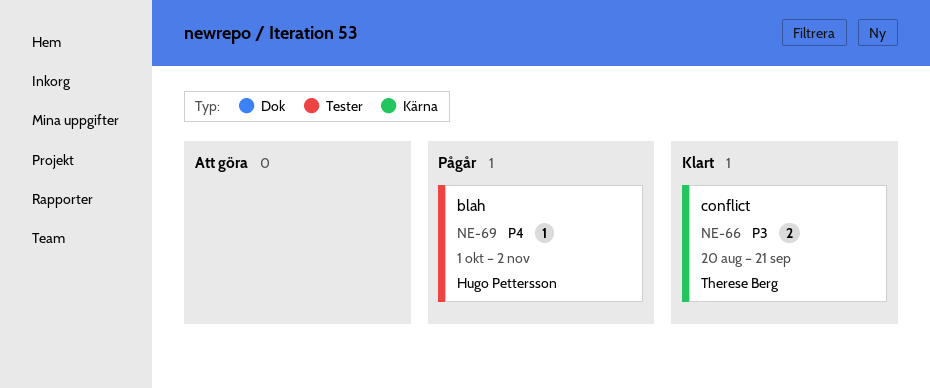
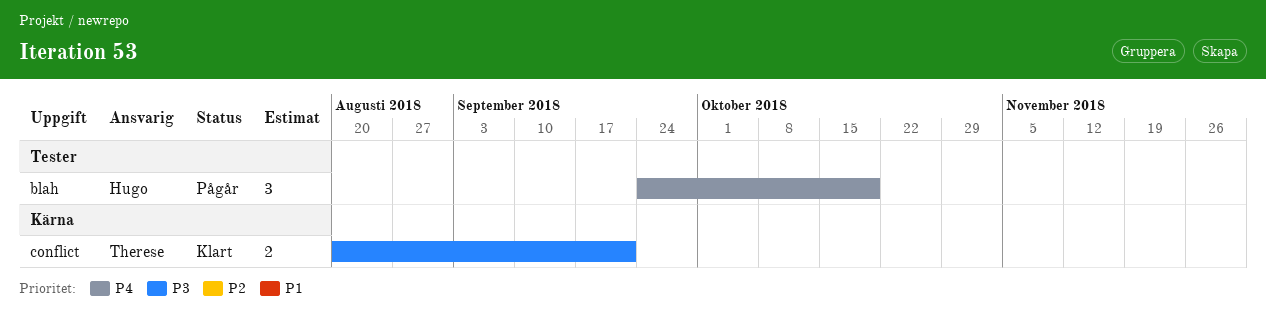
blah, estimate: 1 -> 3
blah, start: Oct 1 -> Sep 24
blah, due: Nov 2 -> Oct 19

